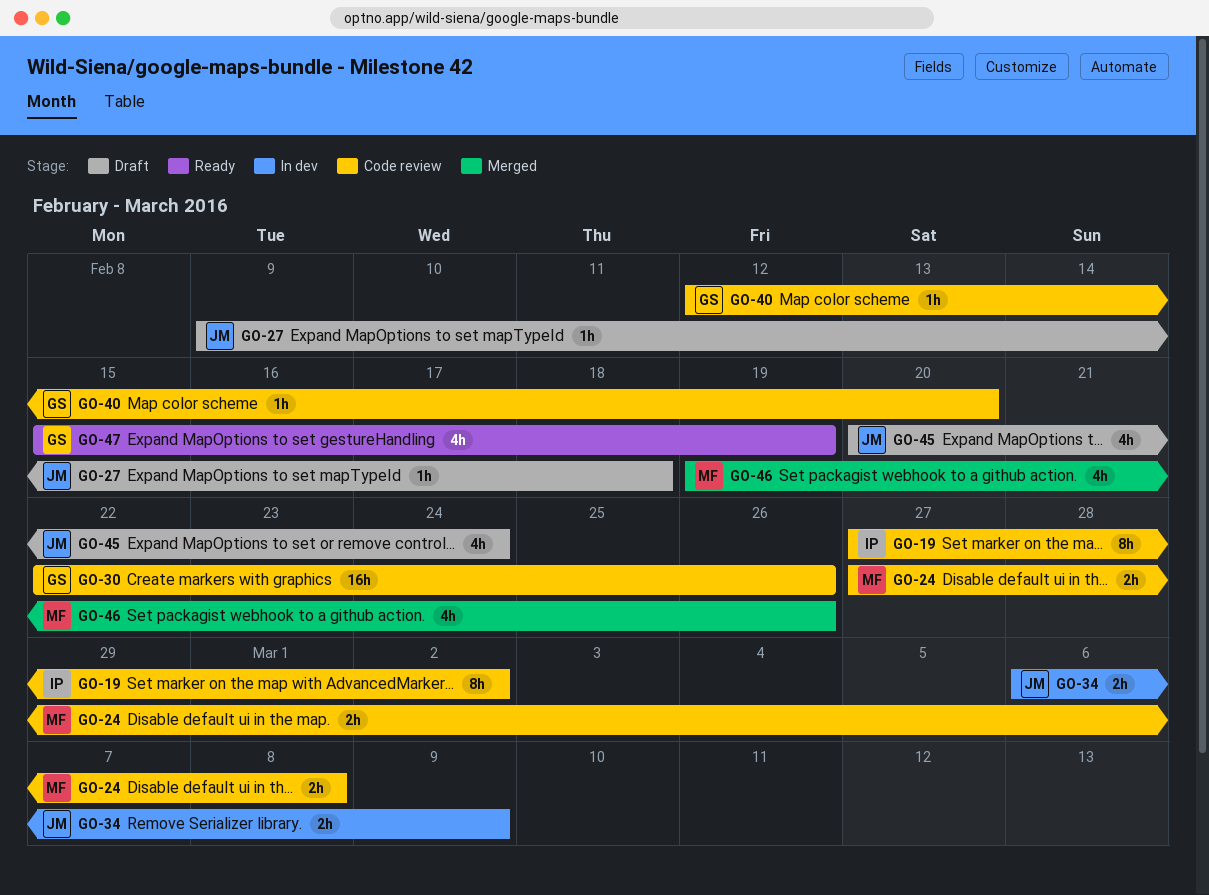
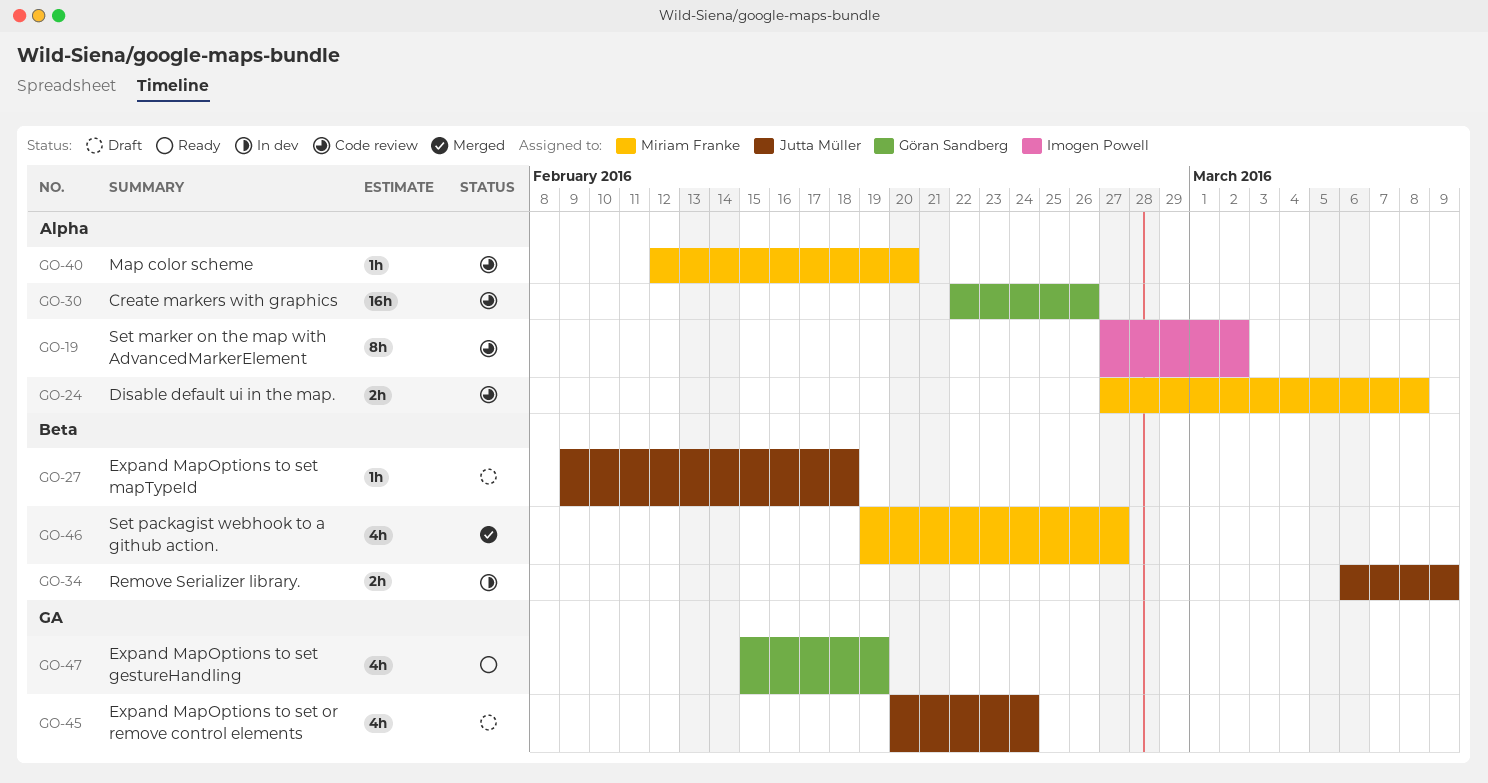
GO-40, owner: Göran Sandberg -> Miriam Franke
GO-46, due: Feb 26 -> Feb 27

